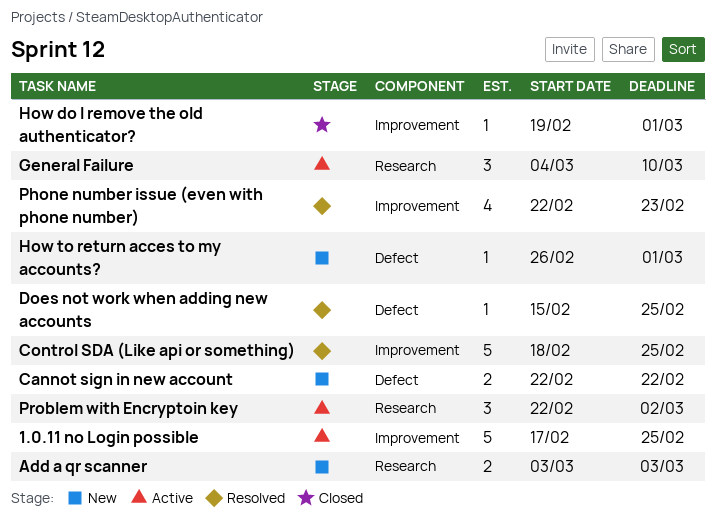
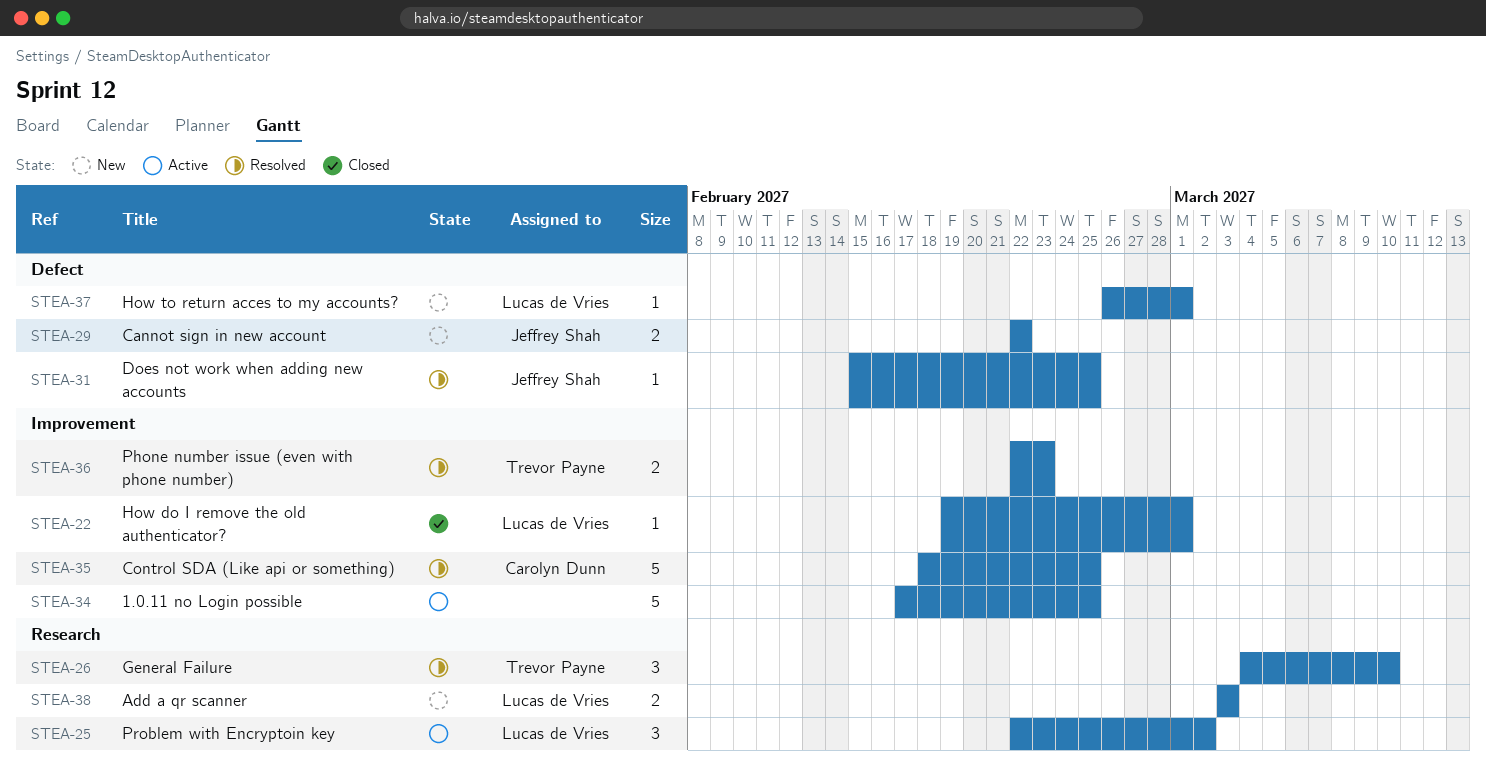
General Failure, status: Active -> Resolved
Phone number issue (even with phone number), estimate: 4 -> 2

